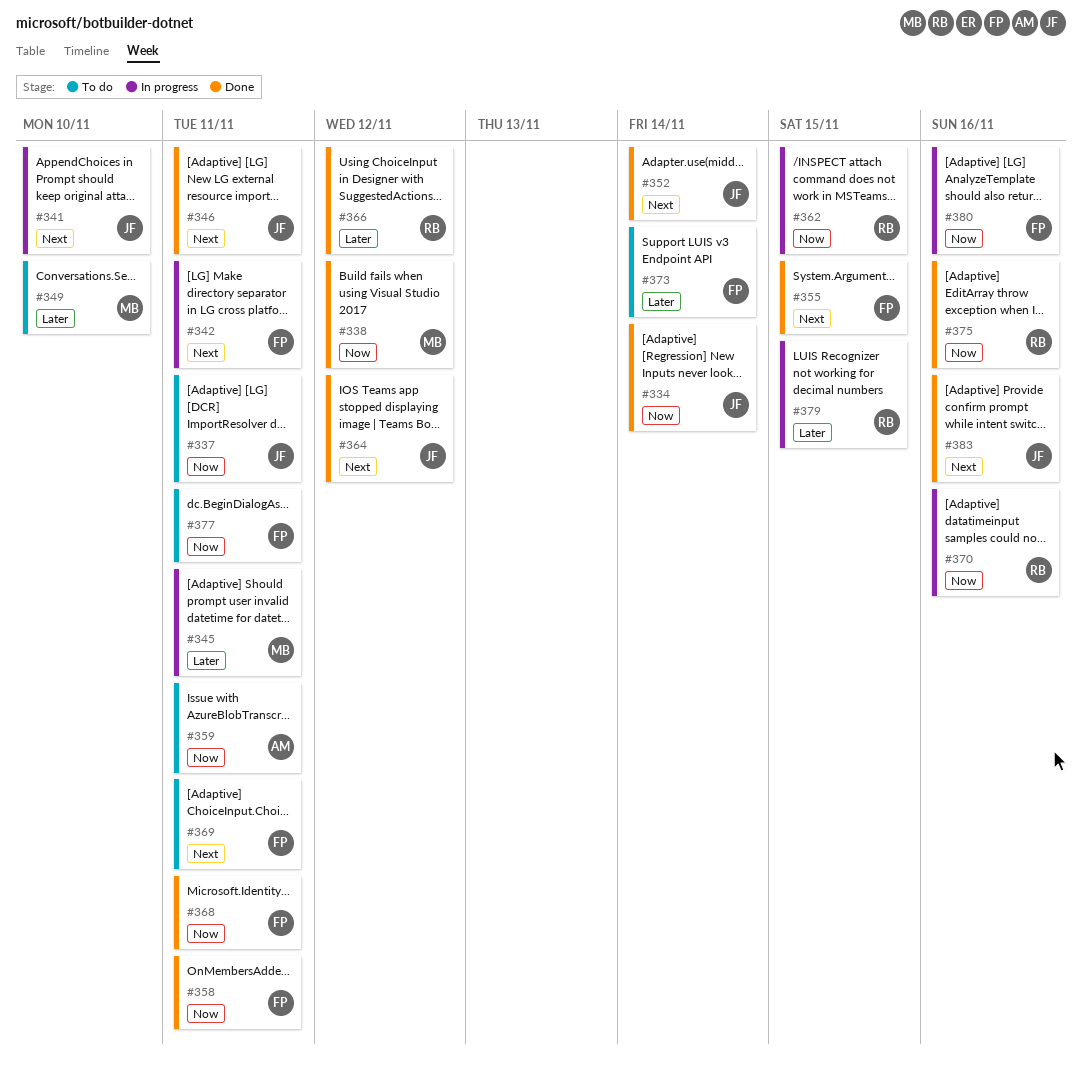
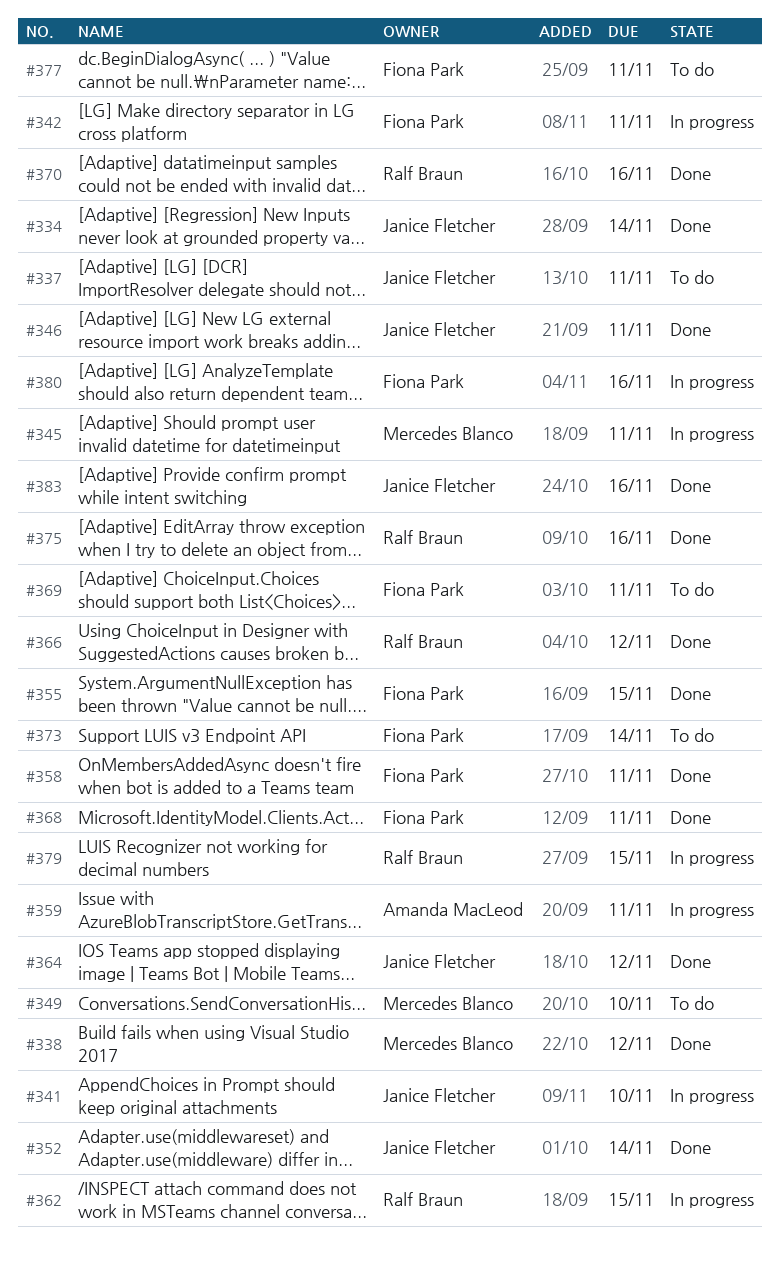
#359, status: To do -> In progress
#370, status: In progress -> Done

